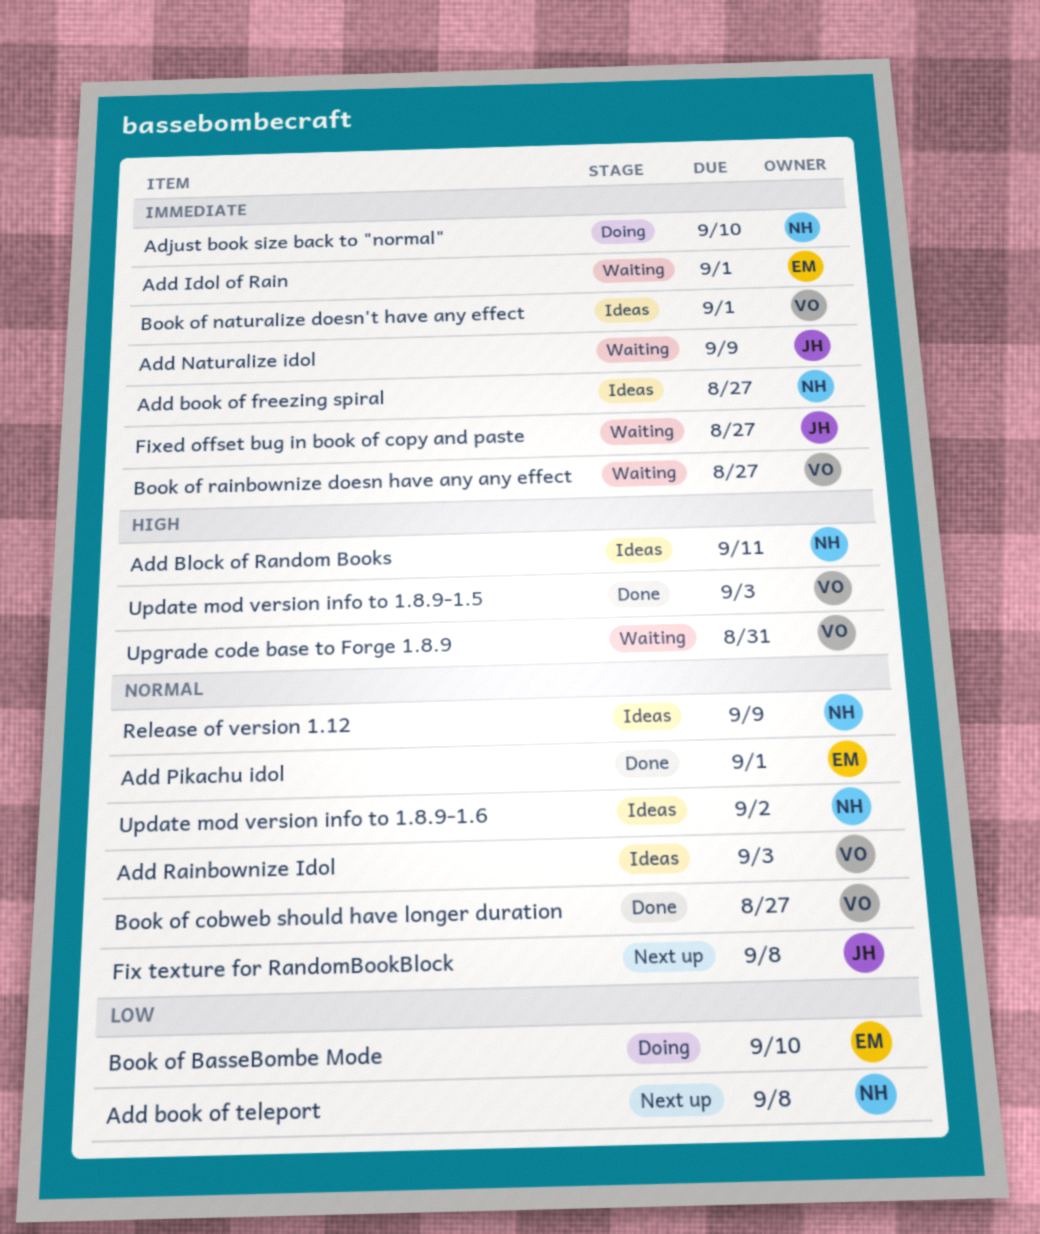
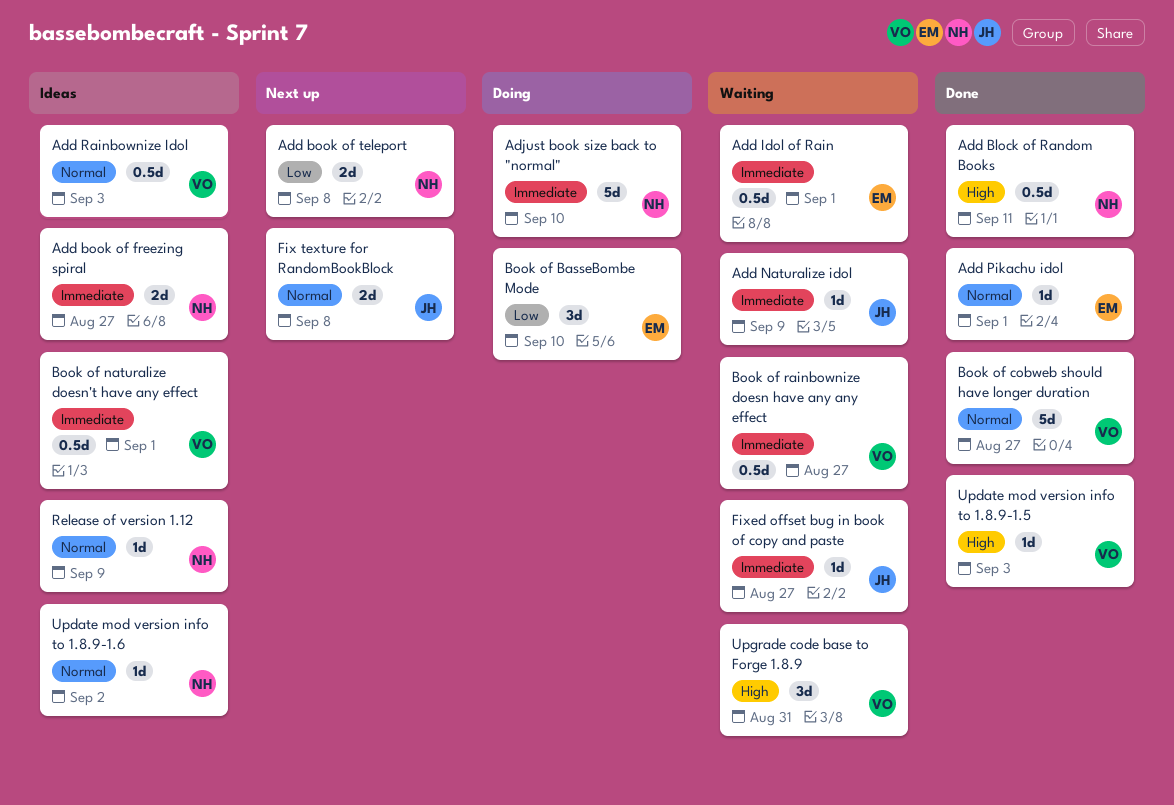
Add Block of Random Books, status: Ideas -> Done

